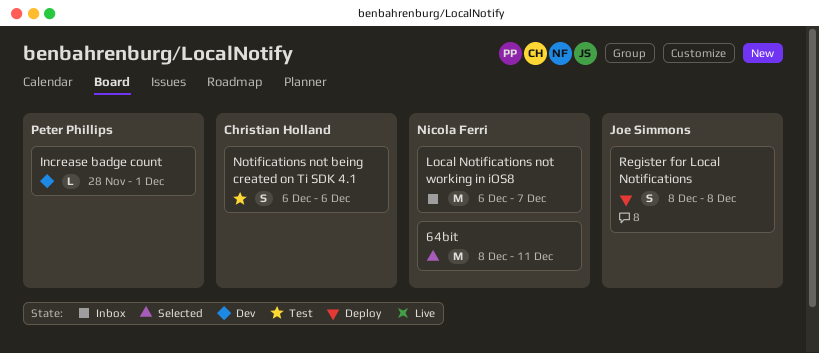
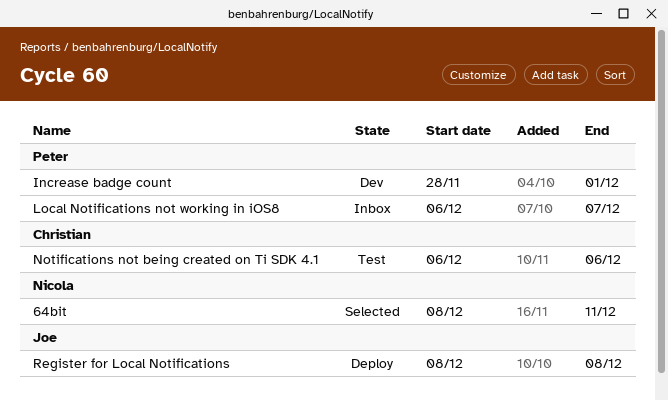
Local Notifications not working in iOS8, owner: Nicola Ferri -> Peter Phillips

